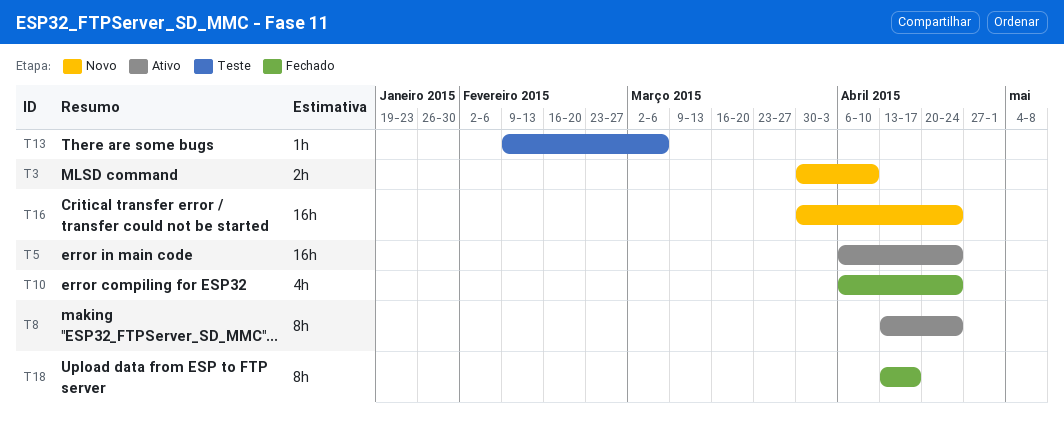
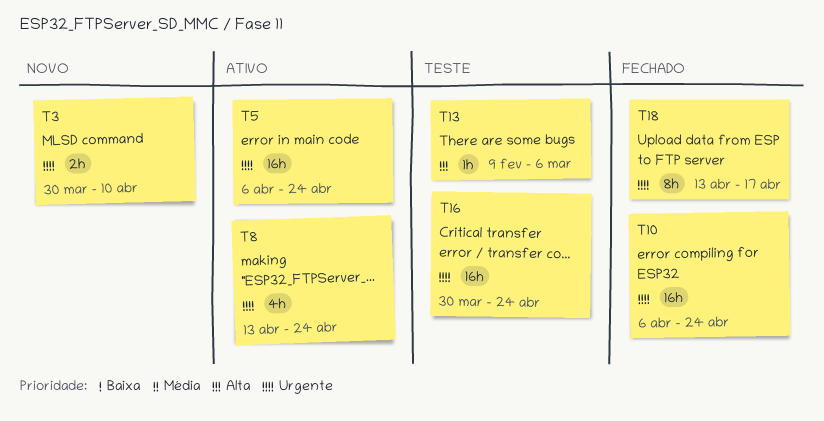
T8, estimate: 8h -> 4h
T10, estimate: 4h -> 16h
T16, status: Novo -> Teste

